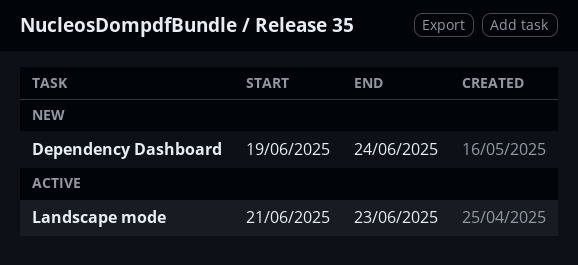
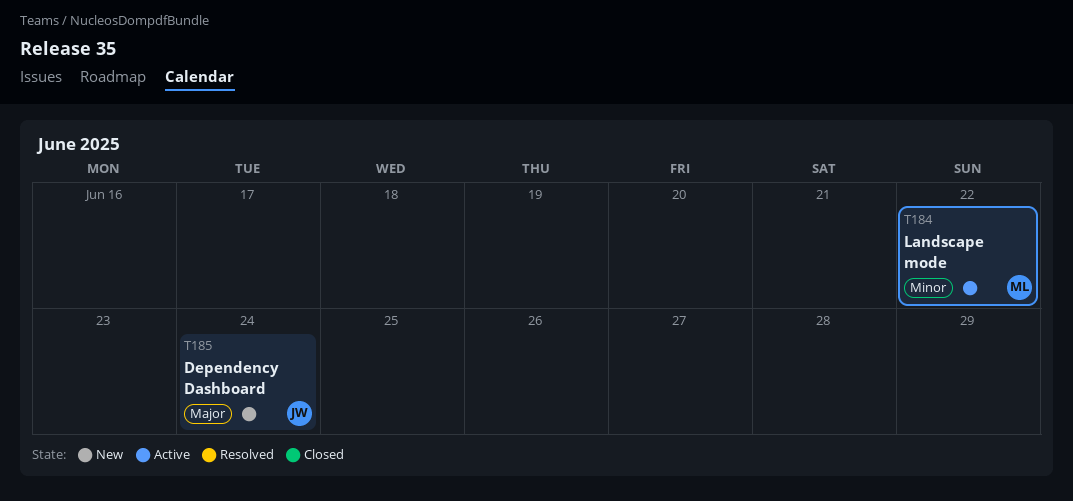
Landscape mode, due: Jun 23 -> Jun 22

